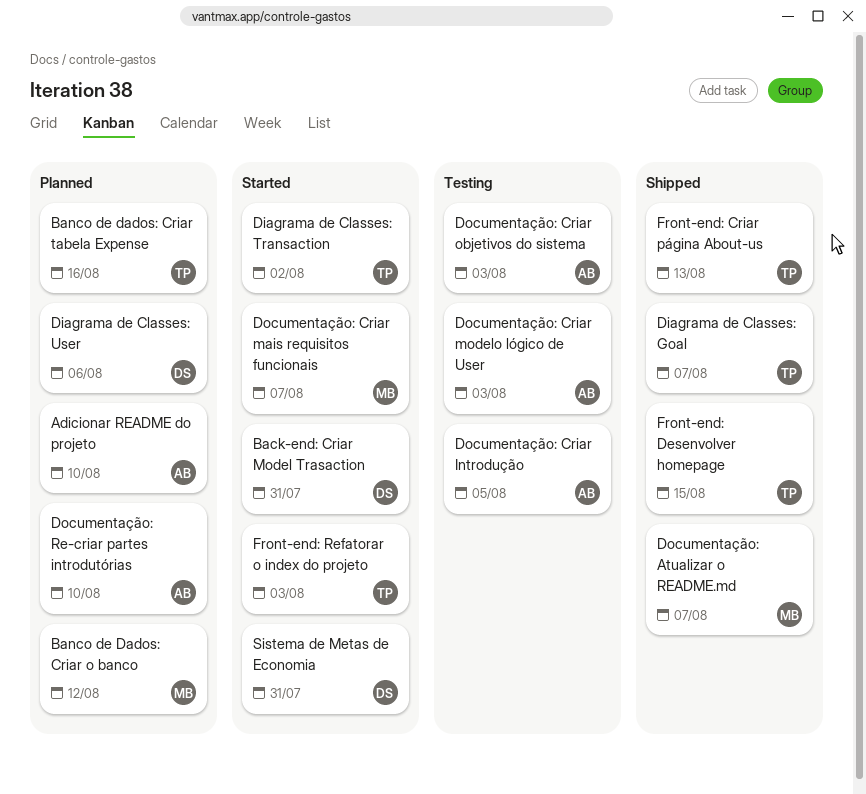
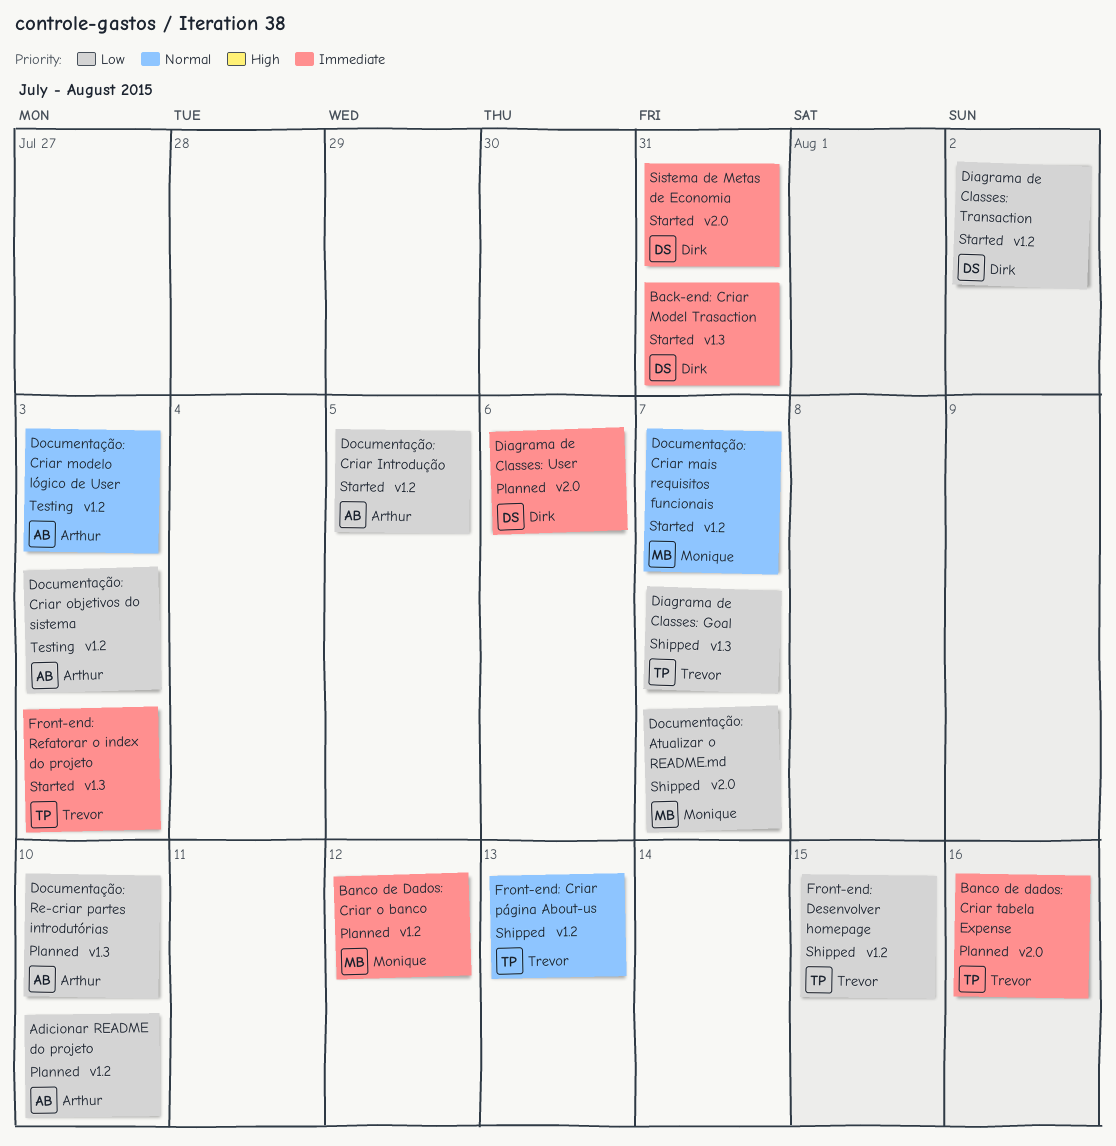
Diagrama de Classes: Transaction, owner: Trevor -> Dirk
Documentação: Criar Introdução, status: Testing -> Started

